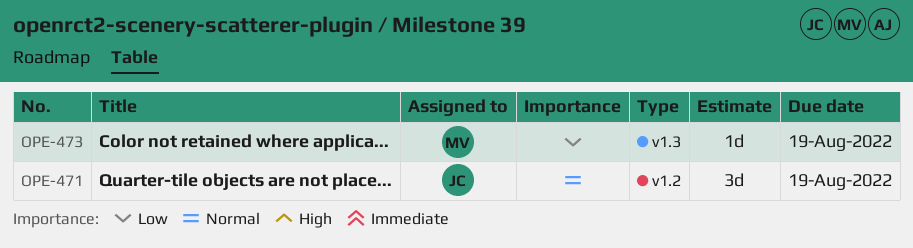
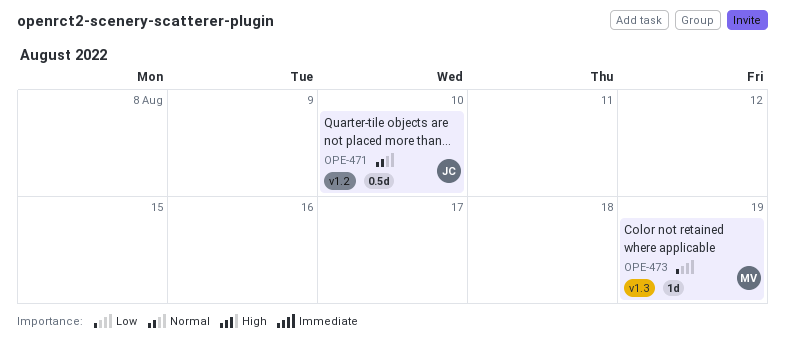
OPE-471, estimate: 3d -> 0.5d
OPE-471, due: Aug 19 -> Aug 10

